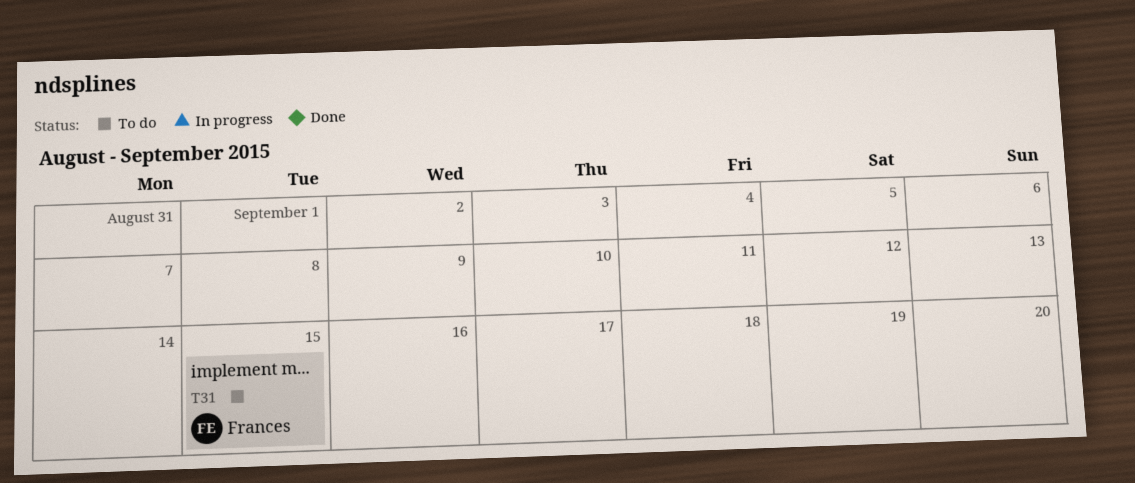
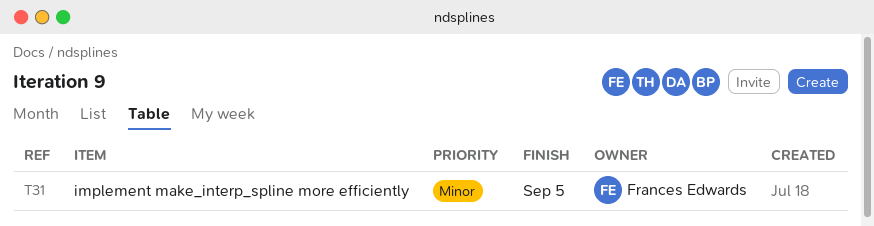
T31, due: Sep 15 -> Sep 5

